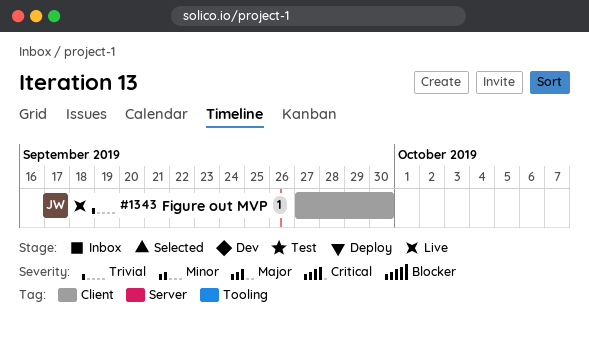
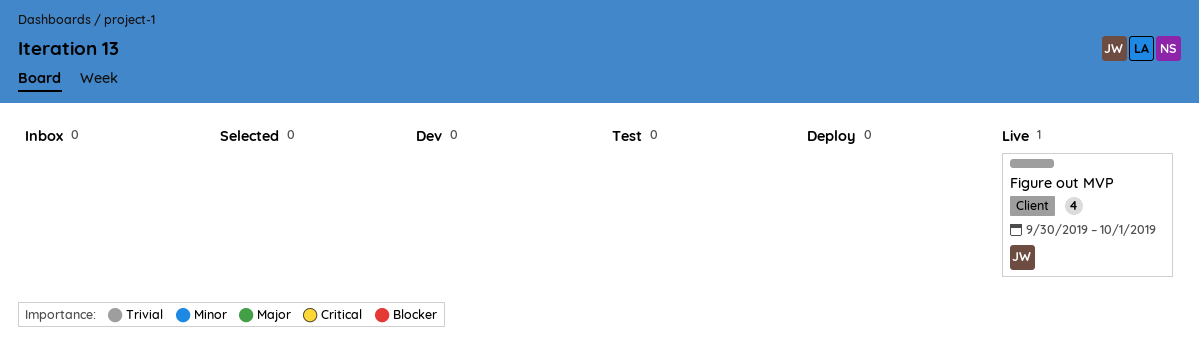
Figure out MVP, estimate: 1 -> 4
Figure out MVP, start: Sep 27 -> Sep 30
Figure out MVP, due: Sep 30 -> Oct 1

